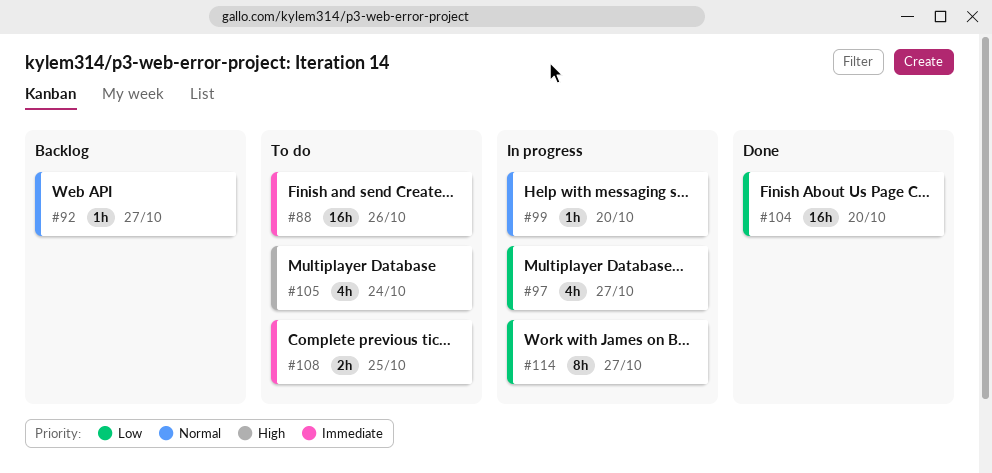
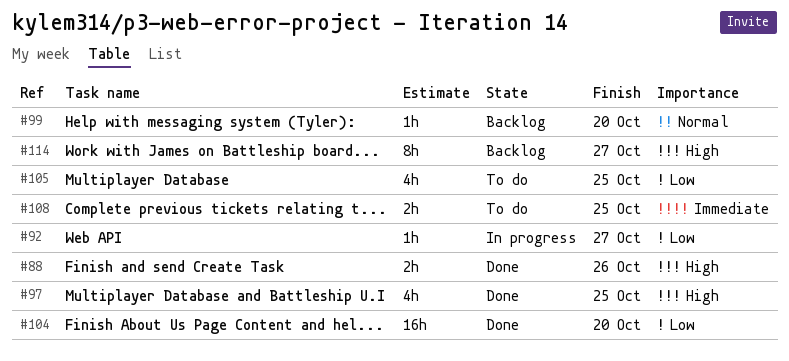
#88, status: To do -> Done
#88, priority: Immediate -> High
#88, estimate: 16h -> 2h
#92, status: Backlog -> In progress
#92, priority: Normal -> Low
#97, status: In progress -> Done
#97, priority: Low -> High
#97, due: Oct 27 -> Oct 25
#99, status: In progress -> Backlog
#105, priority: High -> Low
#105, due: Oct 24 -> Oct 25
#114, status: In progress -> Backlog
#114, priority: Low -> High

